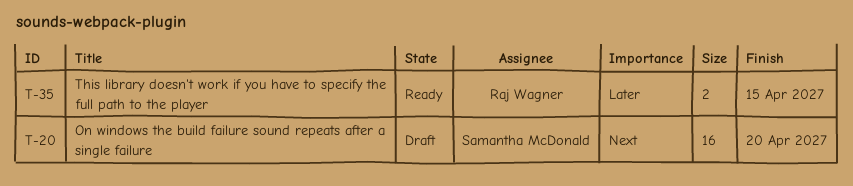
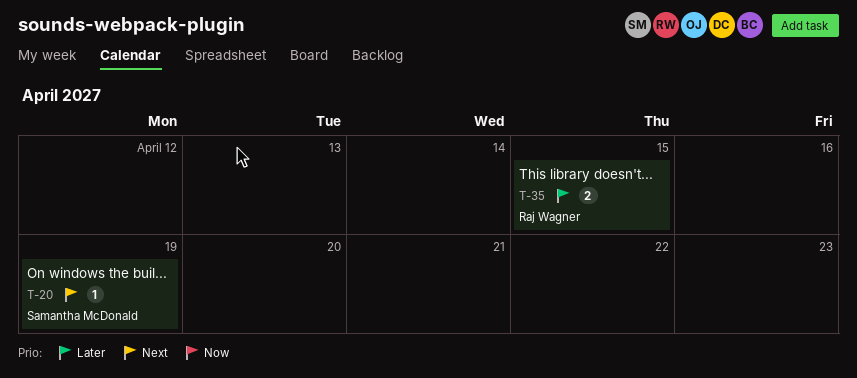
T-20, estimate: 16 -> 1
T-20, due: Apr 20 -> Apr 19

